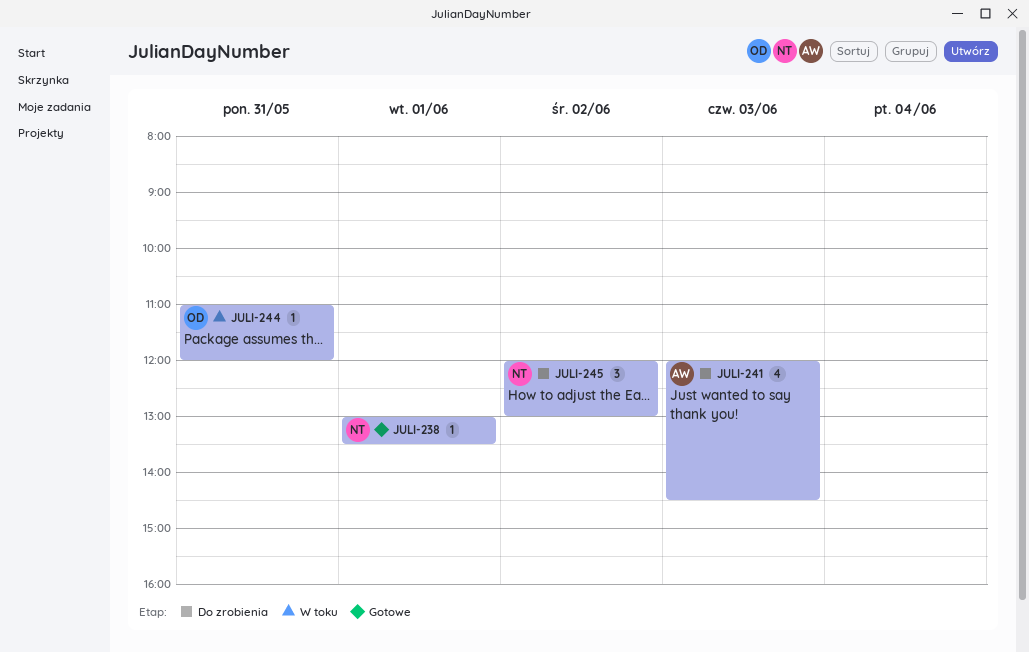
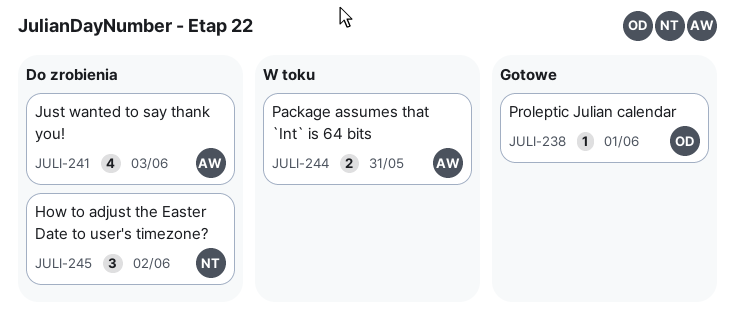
JULI-238, owner: NT -> OD
JULI-244, owner: OD -> AW
JULI-244, estimate: 1 -> 2

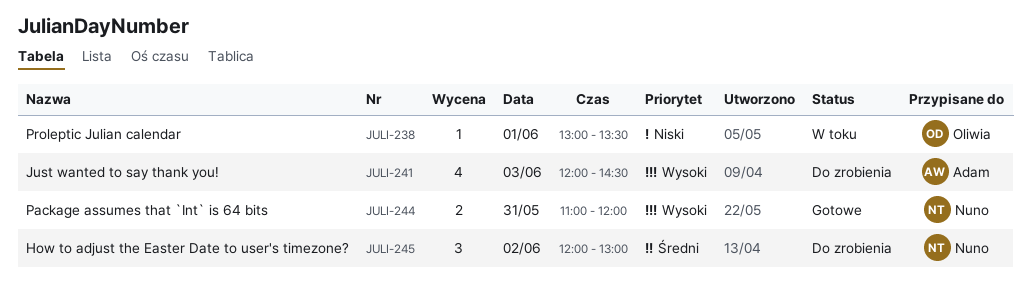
JULI-238, status: Gotowe -> W toku
JULI-244, status: W toku -> Gotowe
JULI-244, owner: Adam -> Nuno

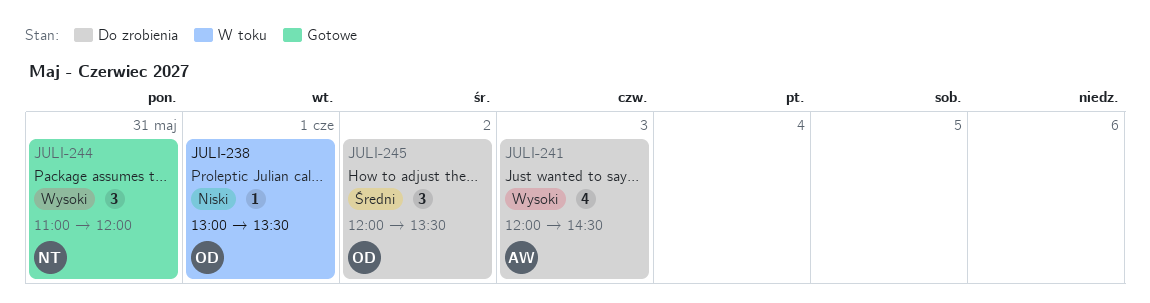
JULI-244, estimate: 2 -> 3
JULI-245, owner: Nuno -> Oliwia
JULI-245, ends: 13:00 -> 13:30

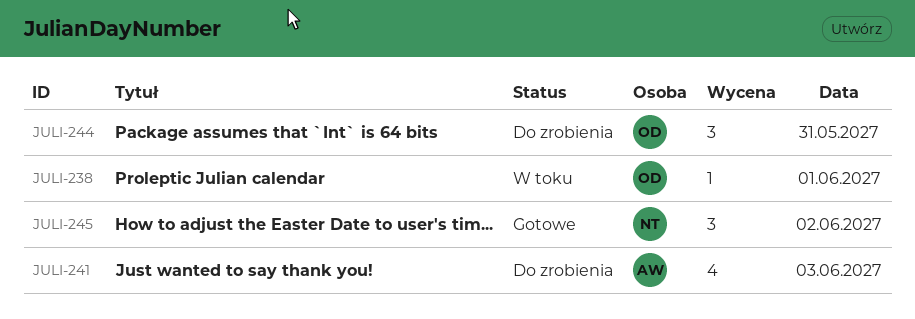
JULI-244, status: Gotowe -> Do zrobienia
JULI-244, owner: NT -> OD
JULI-245, status: Do zrobienia -> Gotowe
JULI-245, owner: OD -> NT

